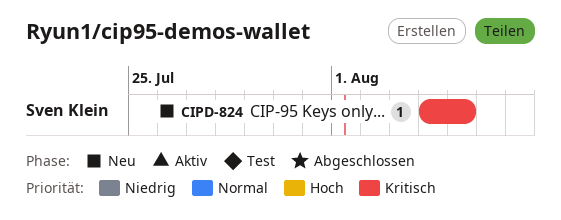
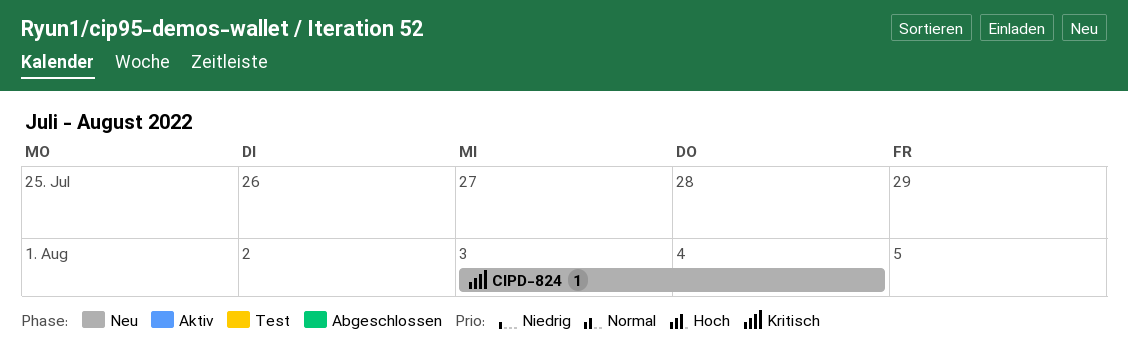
CIPD-824, start: Aug 4 -> Aug 3
CIPD-824, due: Aug 5 -> Aug 4

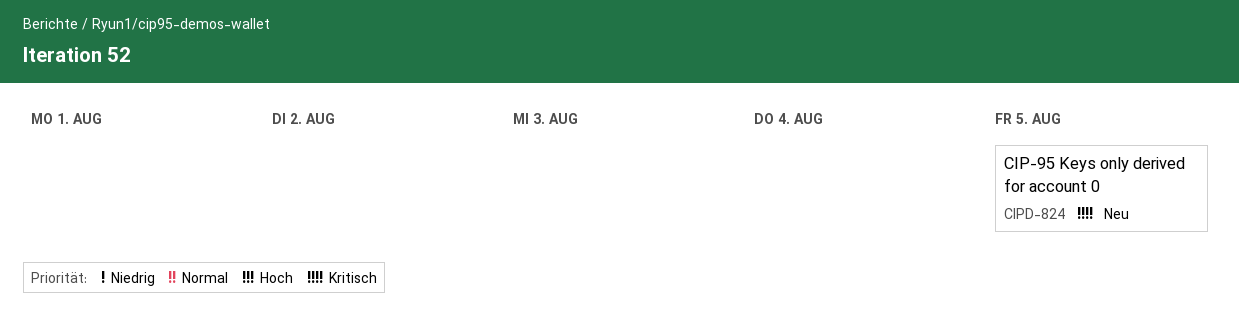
CIPD-824, due: Aug 4 -> Aug 5

